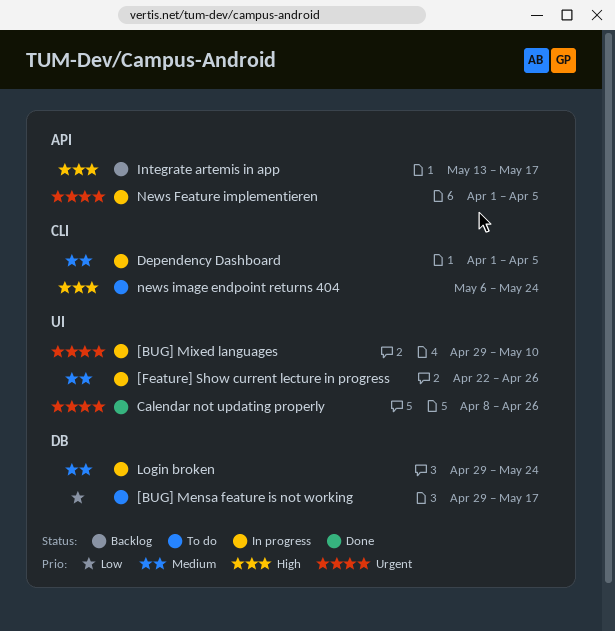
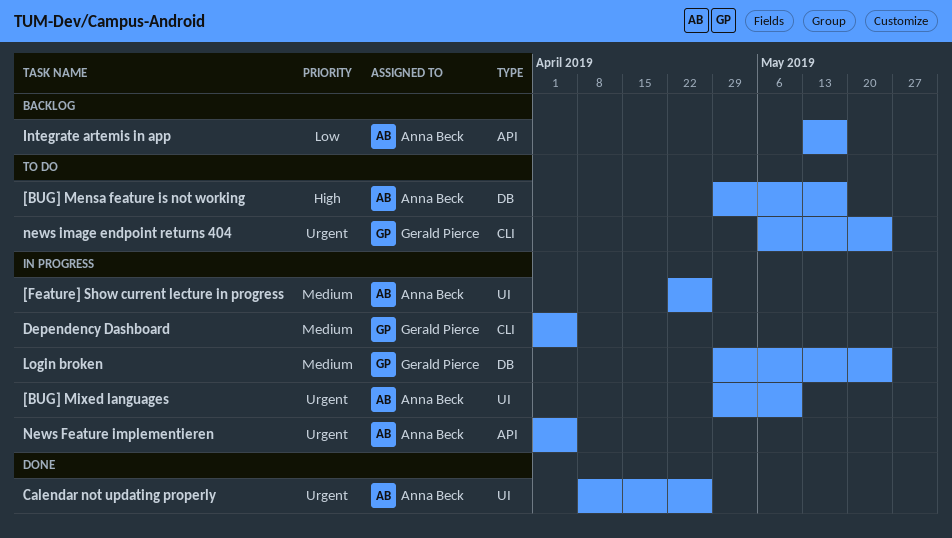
[BUG] Mensa feature is not working, priority: Low -> High
Integrate artemis in app, priority: High -> Low
news image endpoint returns 404, priority: High -> Urgent

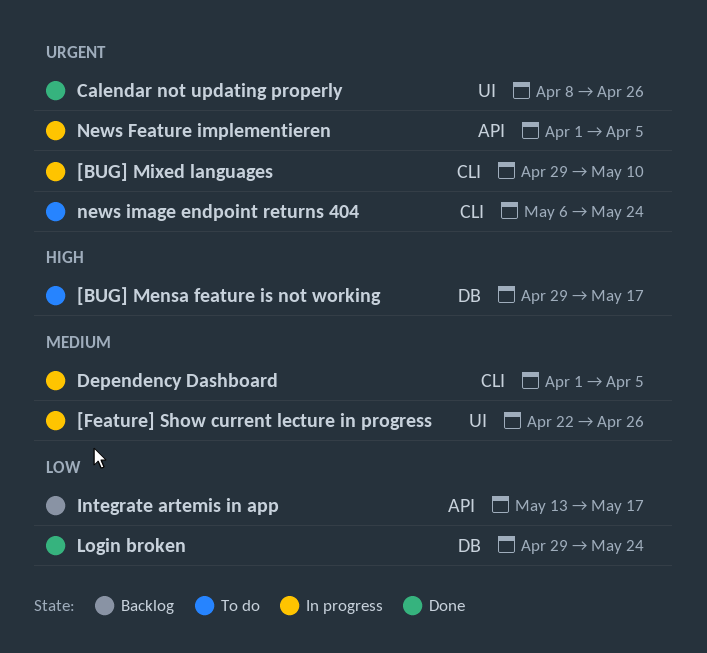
[BUG] Mixed languages, label: UI -> CLI
Login broken, status: In progress -> Done
Login broken, priority: Medium -> Low

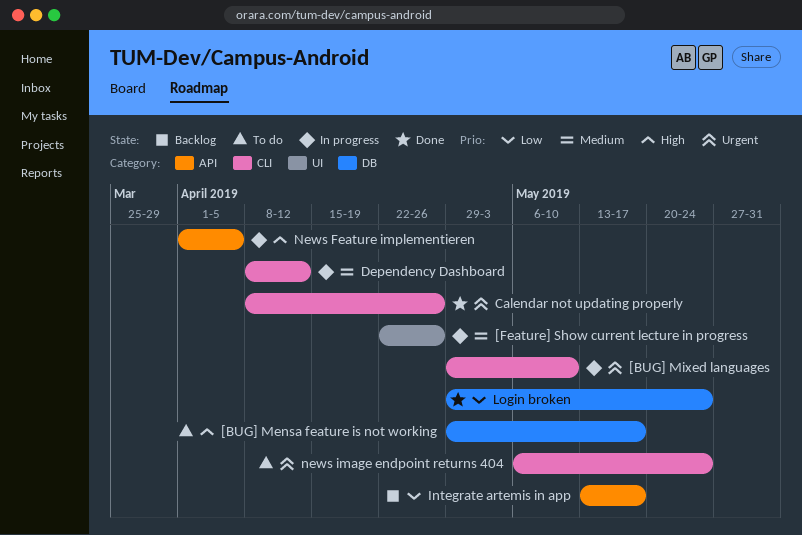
Calendar not updating properly, label: UI -> CLI
Dependency Dashboard, start: Apr 1 -> Apr 8
Dependency Dashboard, due: Apr 5 -> Apr 12
News Feature implementieren, priority: Urgent -> High

